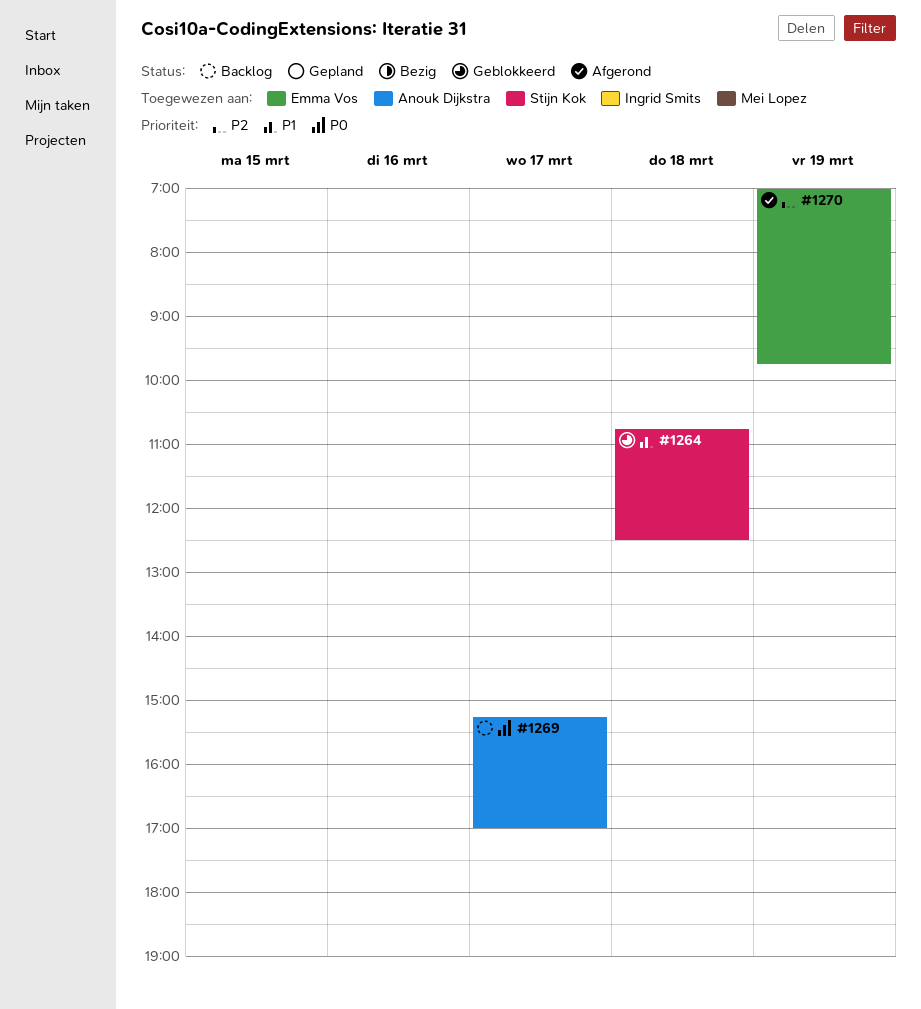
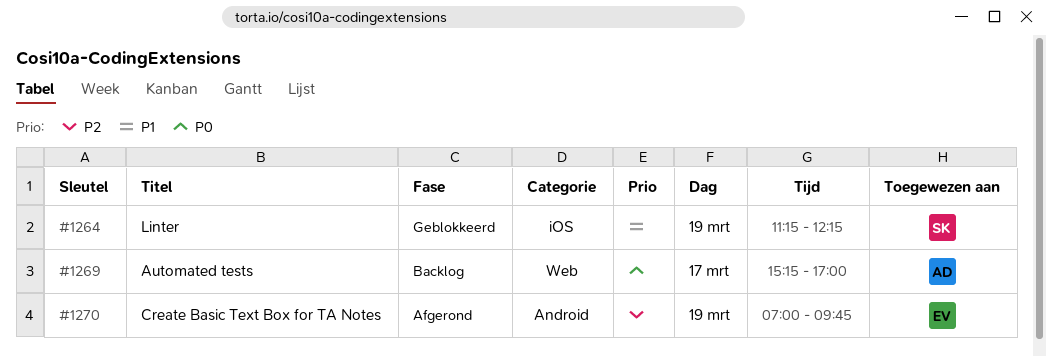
#1264, day: Mar 18 -> Mar 19
#1264, begins: 10:45 -> 11:15
#1264, ends: 12:30 -> 12:15

